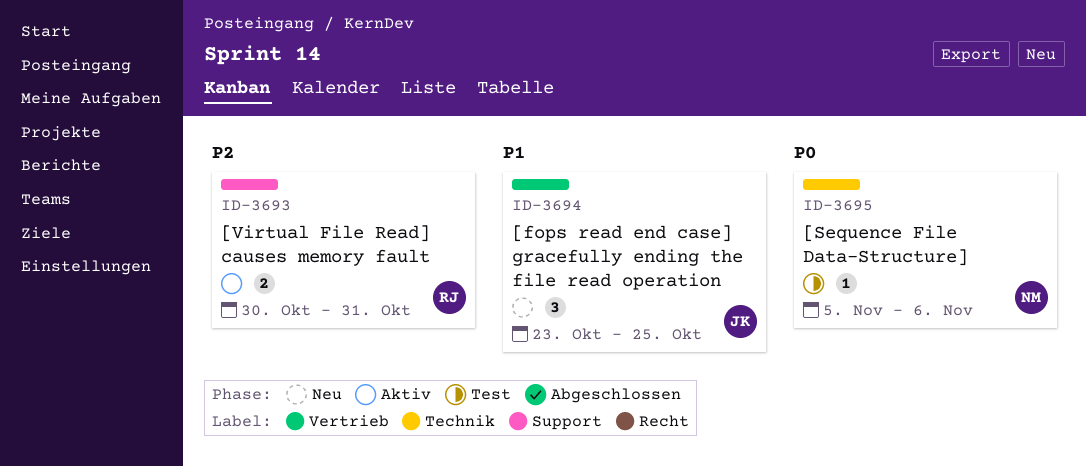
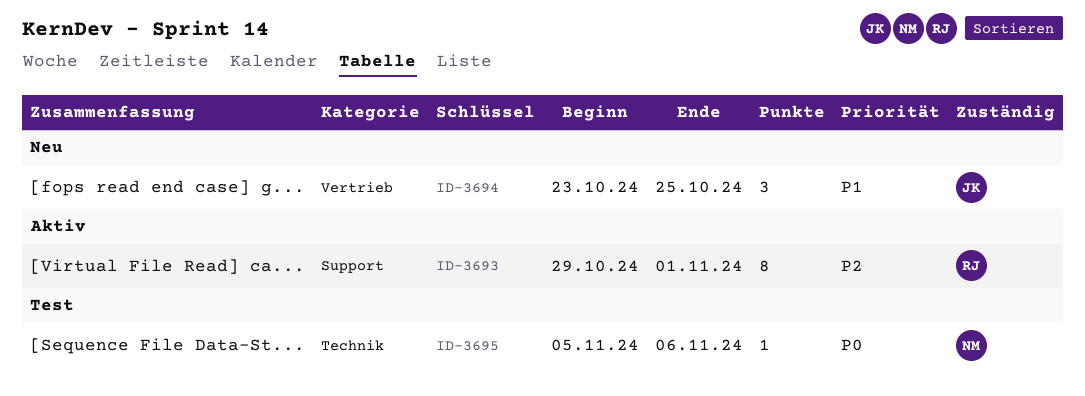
ID-3693, estimate: 2 -> 8
ID-3693, start: Oct 30 -> Oct 29
ID-3693, due: Oct 31 -> Nov 1

